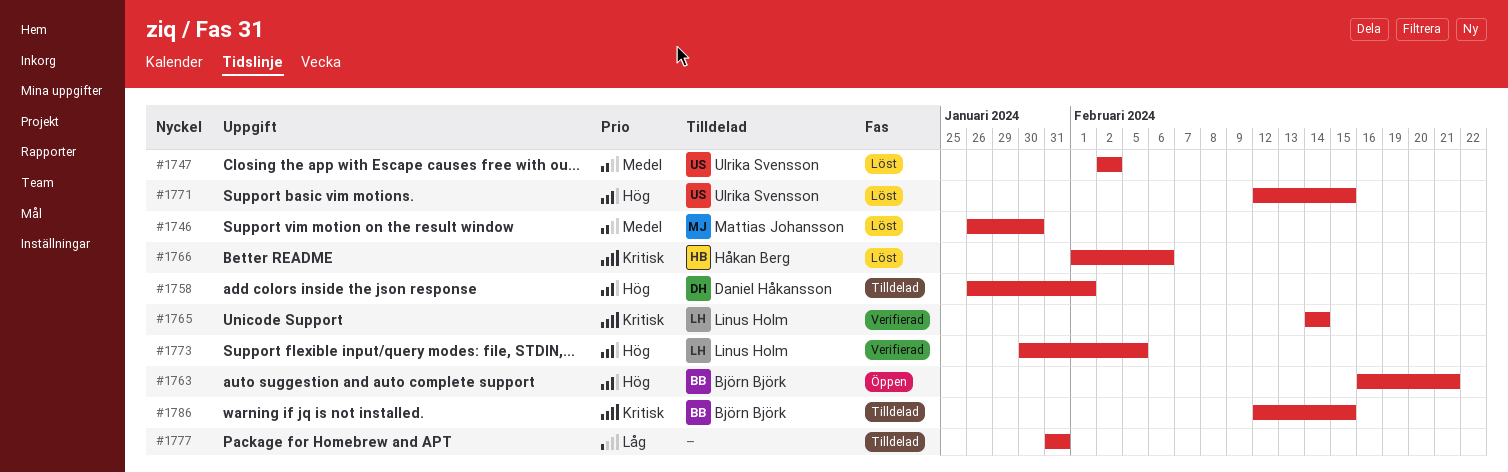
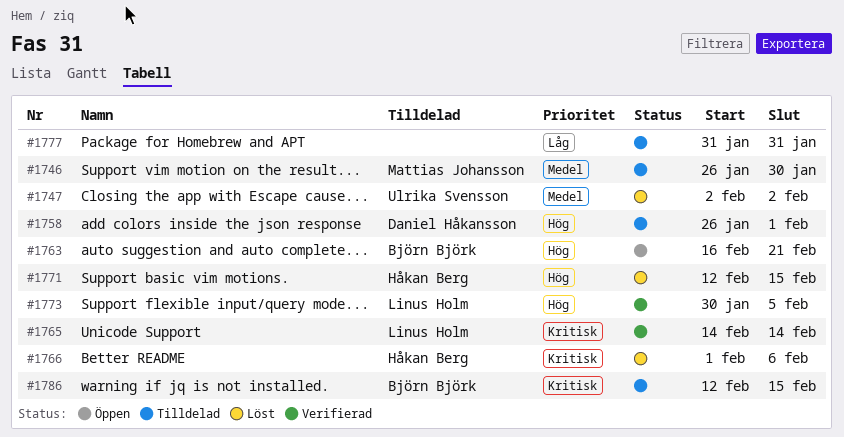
#1746, status: Löst -> Tilldelad
#1771, owner: Ulrika Svensson -> Håkan Berg

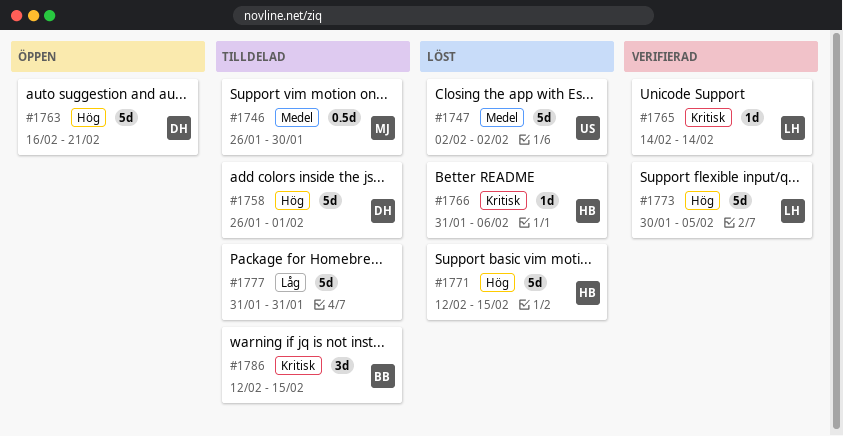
#1763, owner: Björn Björk -> Daniel Håkansson
#1766, start: Feb 1 -> Jan 31

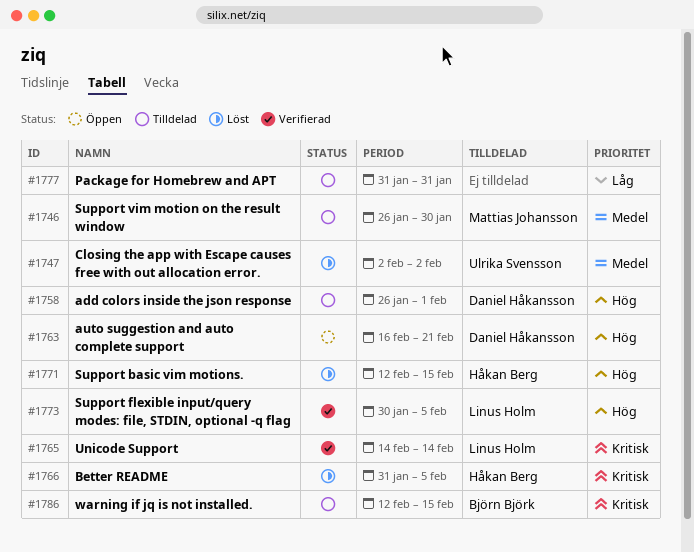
#1766, due: Feb 6 -> Feb 5

